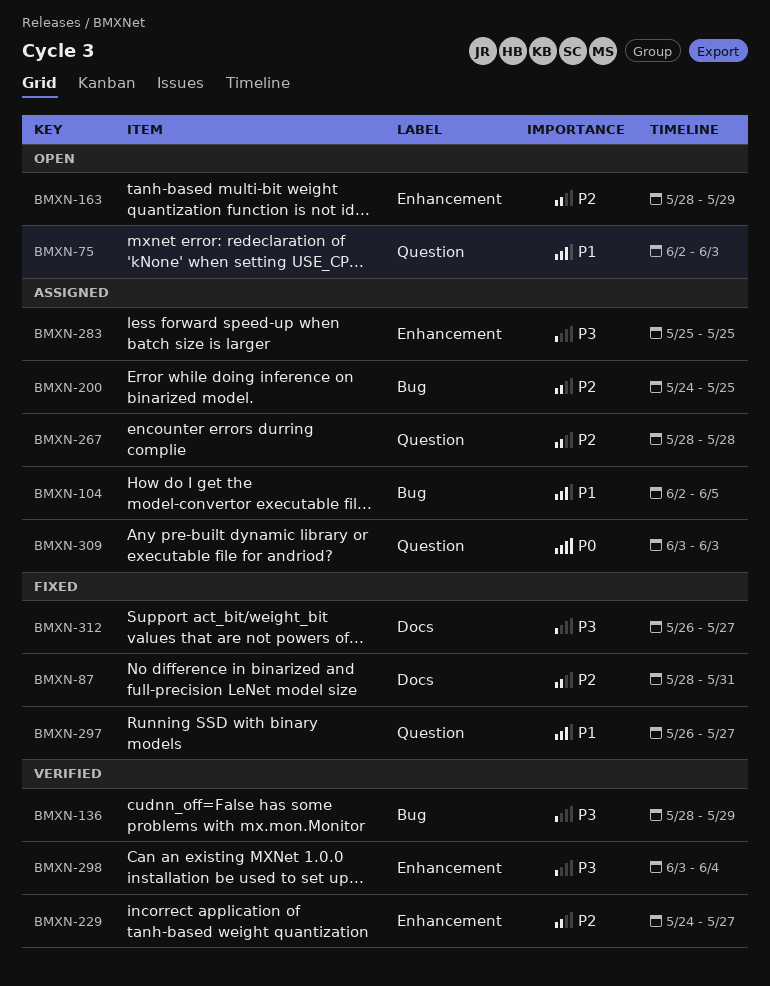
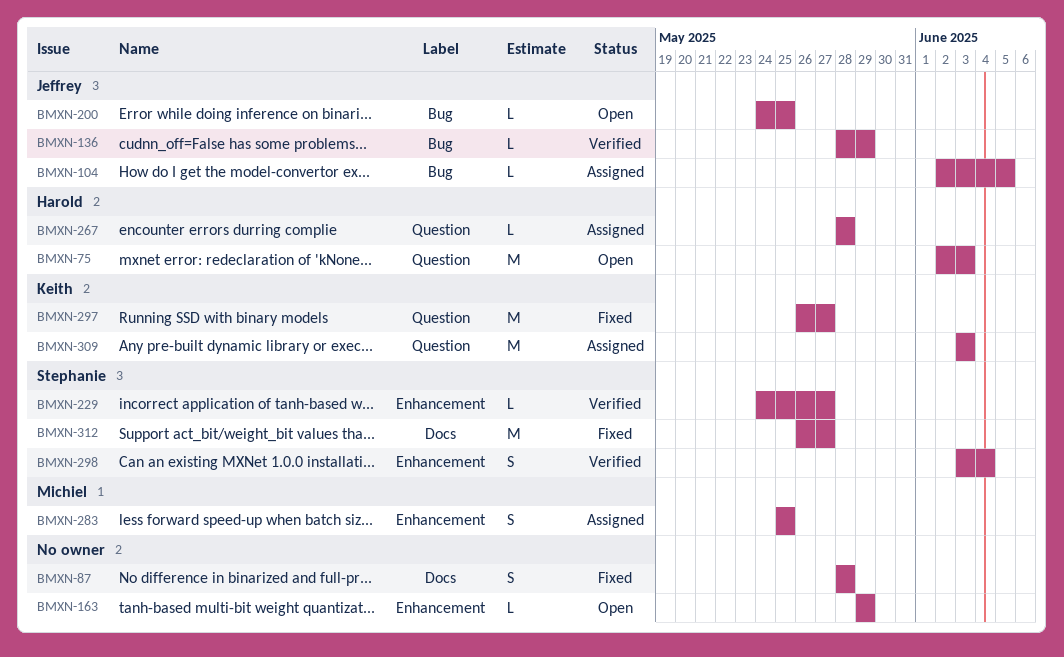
BMXN-87, due: May 31 -> May 28
BMXN-163, start: May 28 -> May 29
BMXN-200, status: Assigned -> Open

